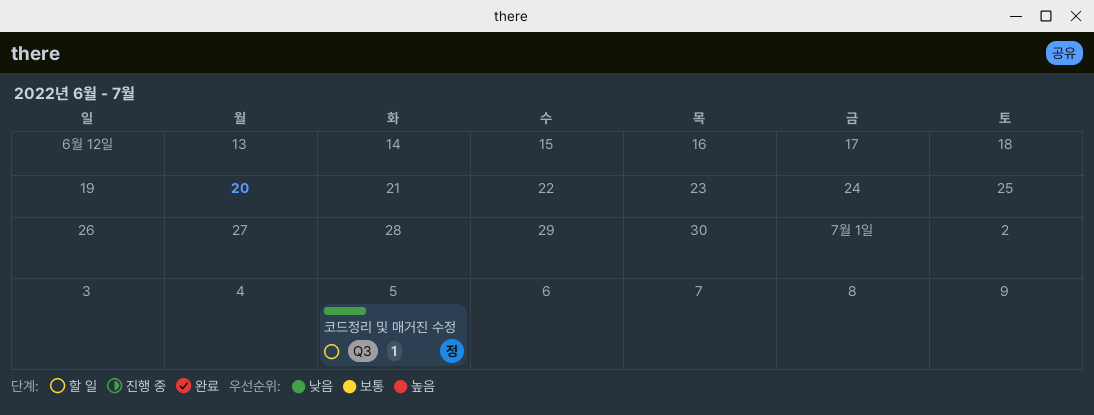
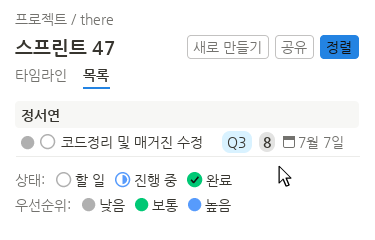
코드정리 및 매거진 수정, estimate: 1 -> 8
코드정리 및 매거진 수정, due: Jul 5 -> Jul 7

